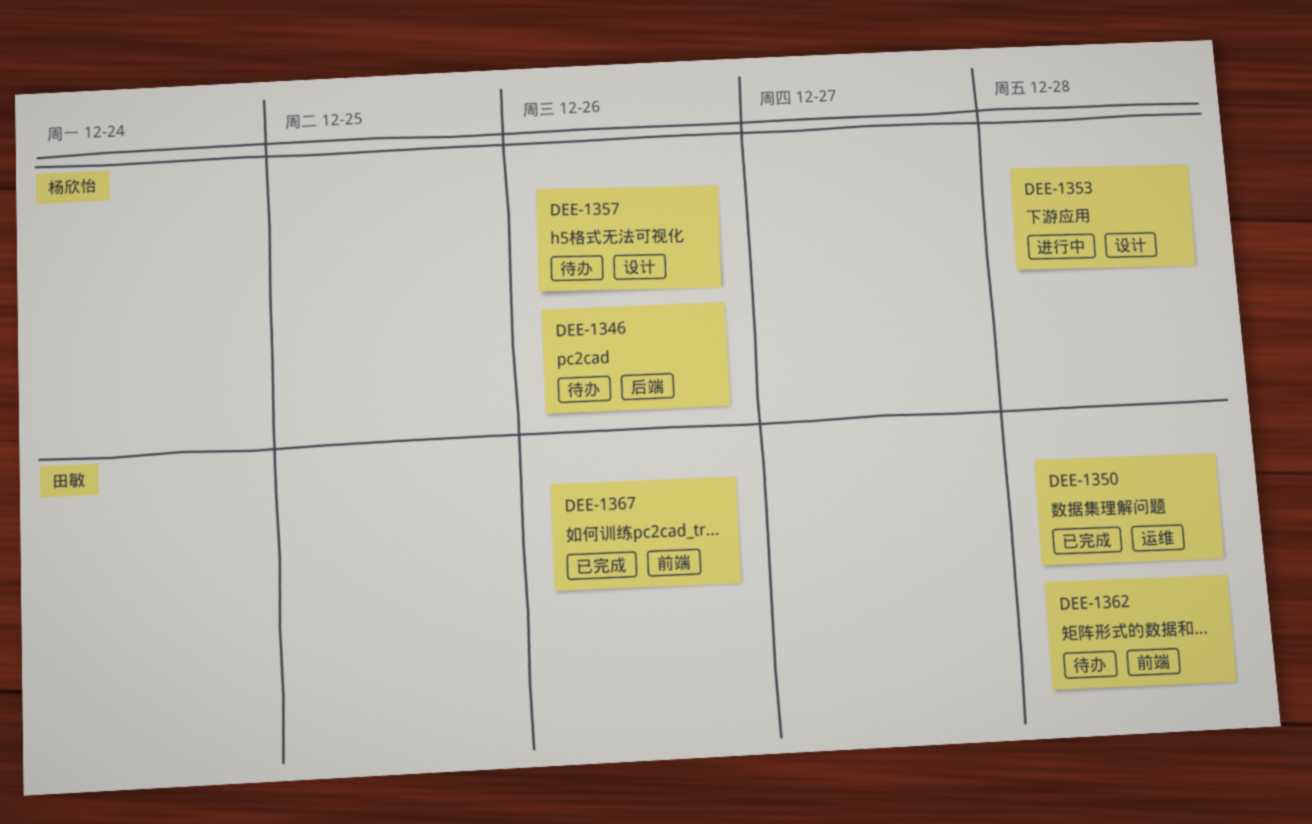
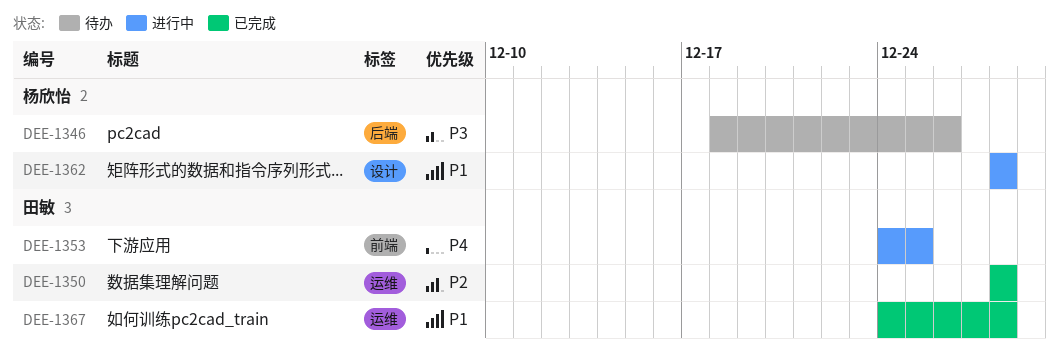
DEE-1353, owner: 杨欣怡 -> 田敏
DEE-1353, label: 设计 -> 前端
DEE-1353, due: Dec 28 -> Dec 25
DEE-1357: present -> none
DEE-1362, status: 待办 -> 进行中
DEE-1362, owner: 田敏 -> 杨欣怡
DEE-1362, label: 前端 -> 设计
DEE-1367, label: 前端 -> 运维
DEE-1367, due: Dec 26 -> Dec 28

